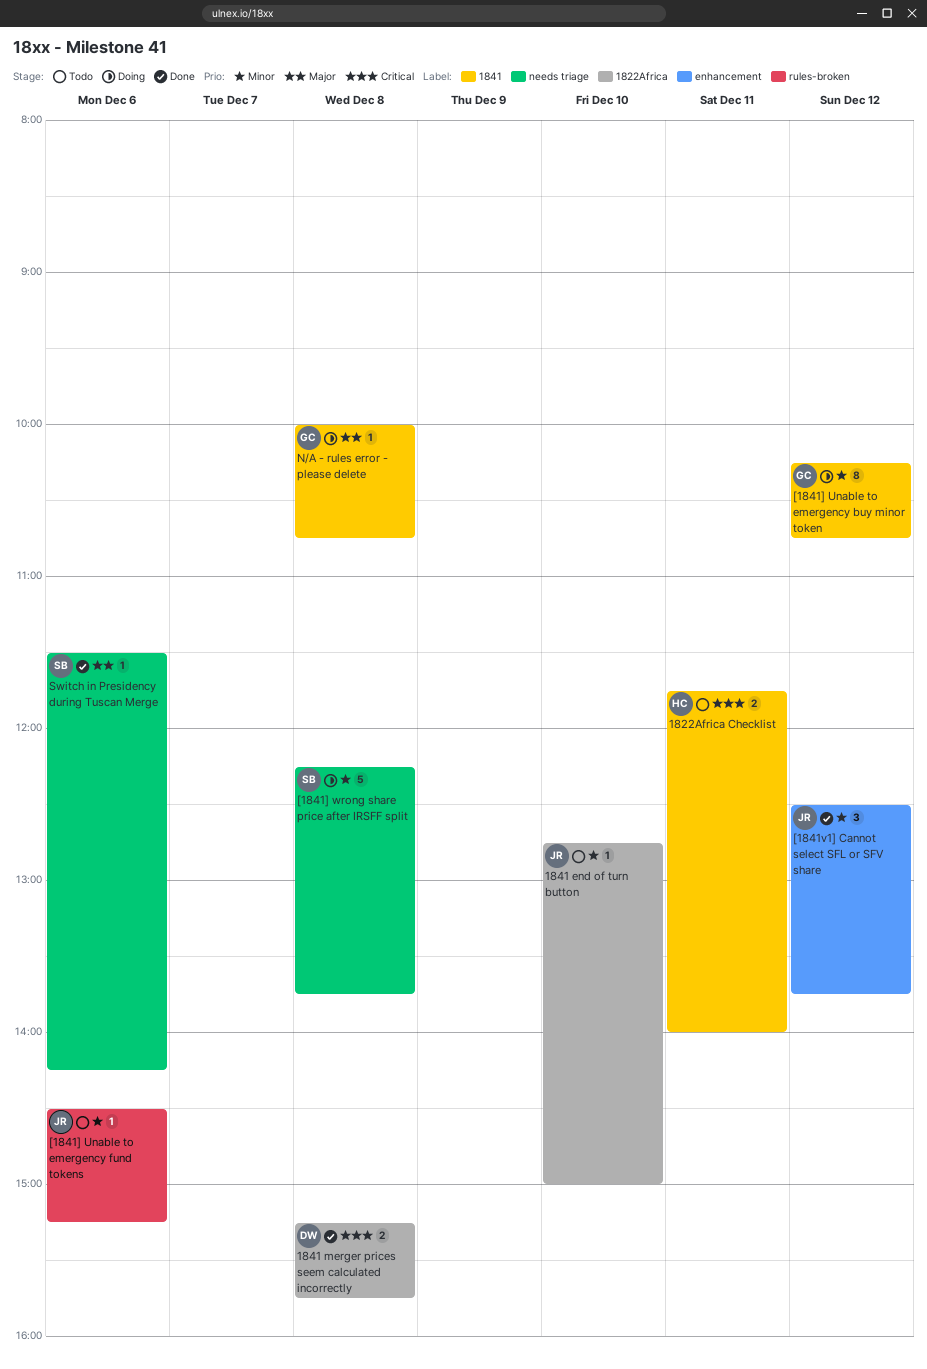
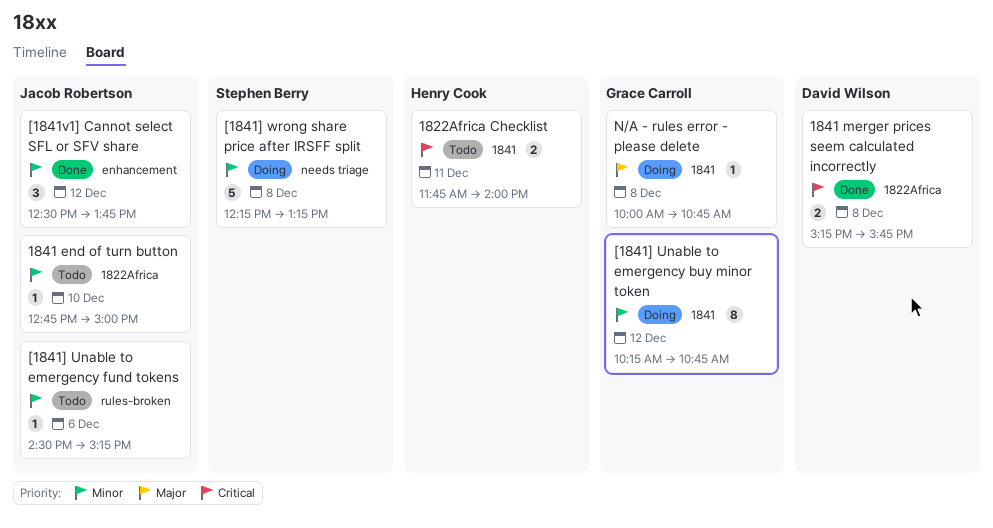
[1841] wrong share price after IRSFF split, ends: 13:45 -> 13:15
Switch in Presidency during Tuscan Merge: present -> none

